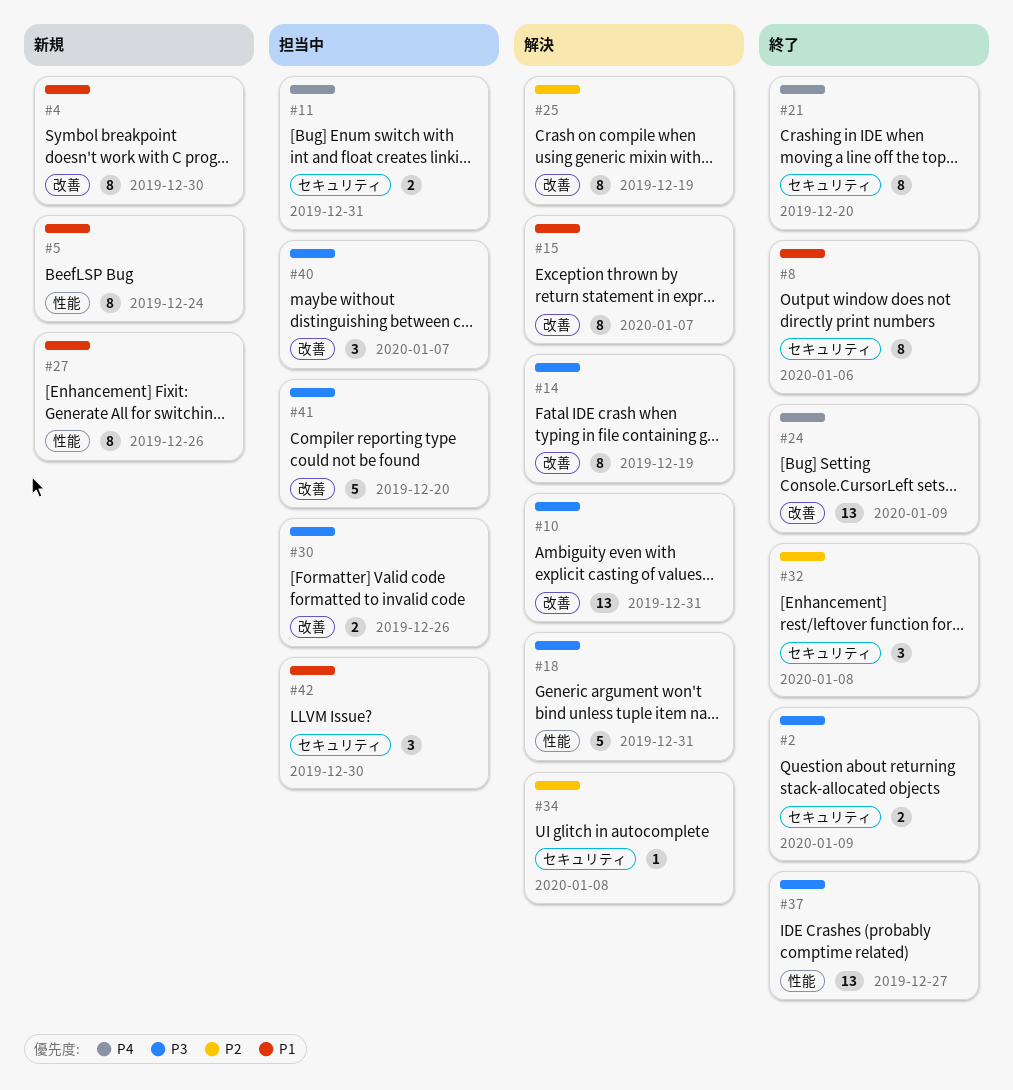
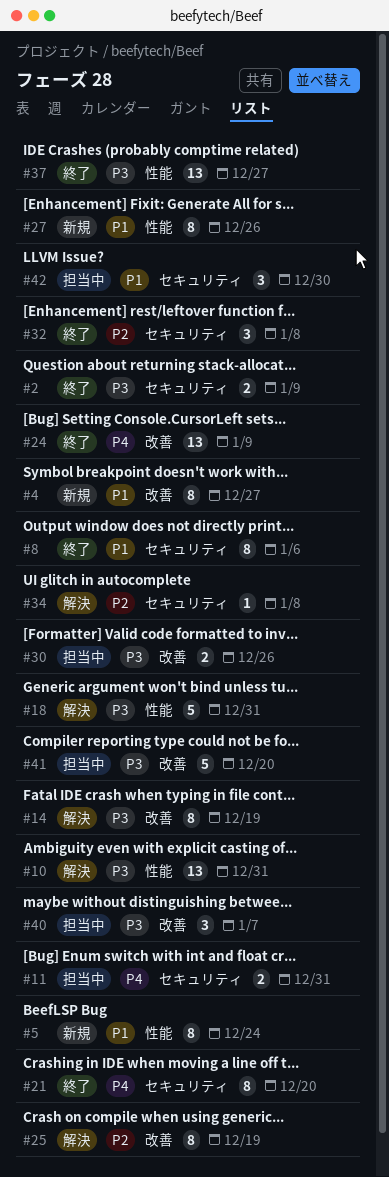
#4, due: Dec 30 -> Dec 27
#10, label: 改善 -> 性能
#15: present -> none

